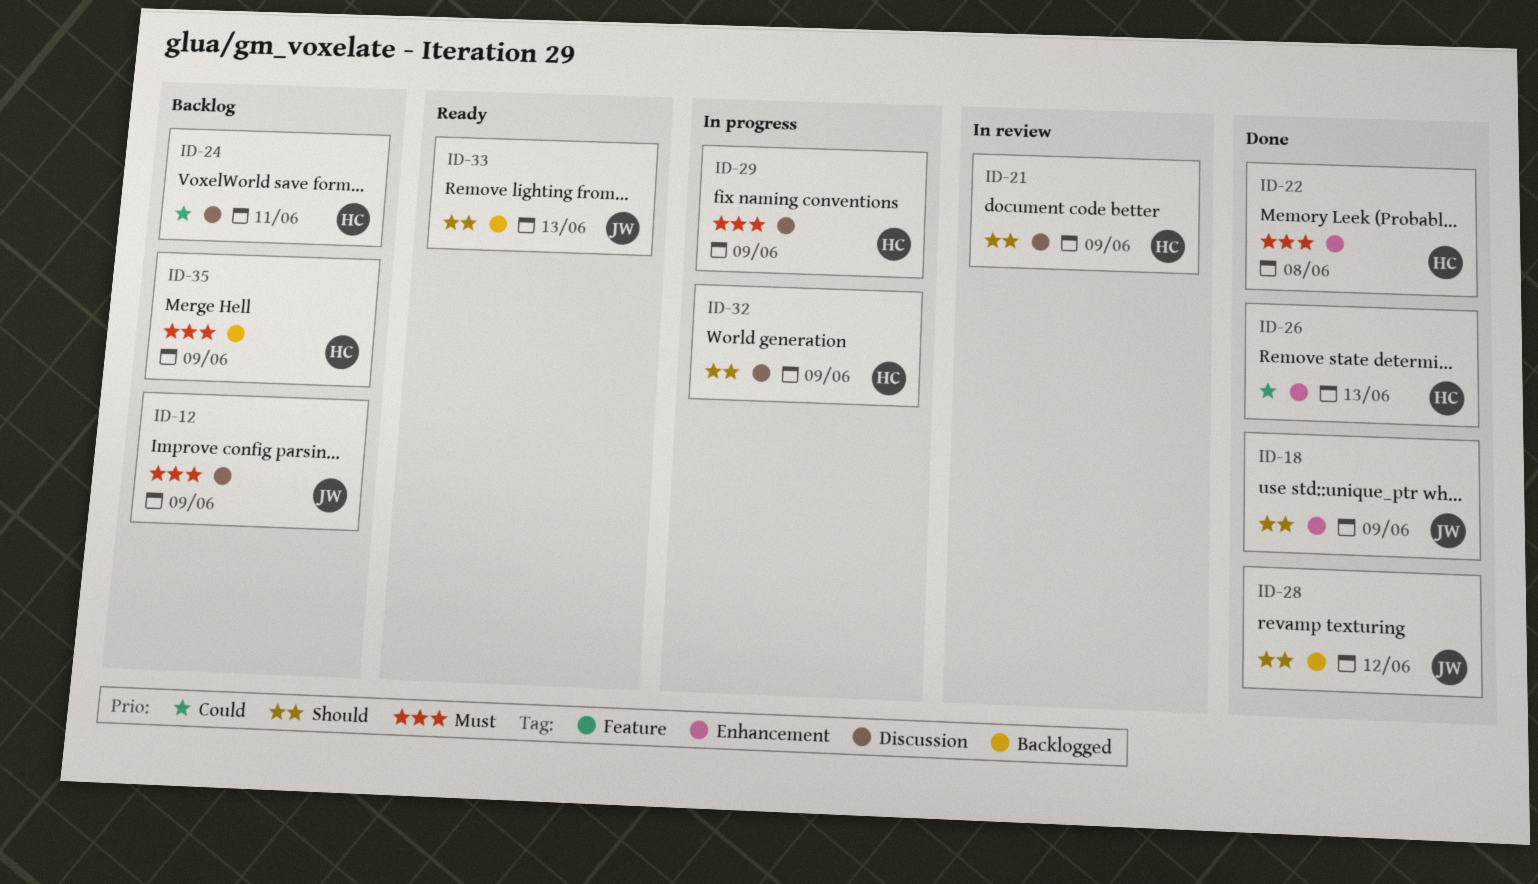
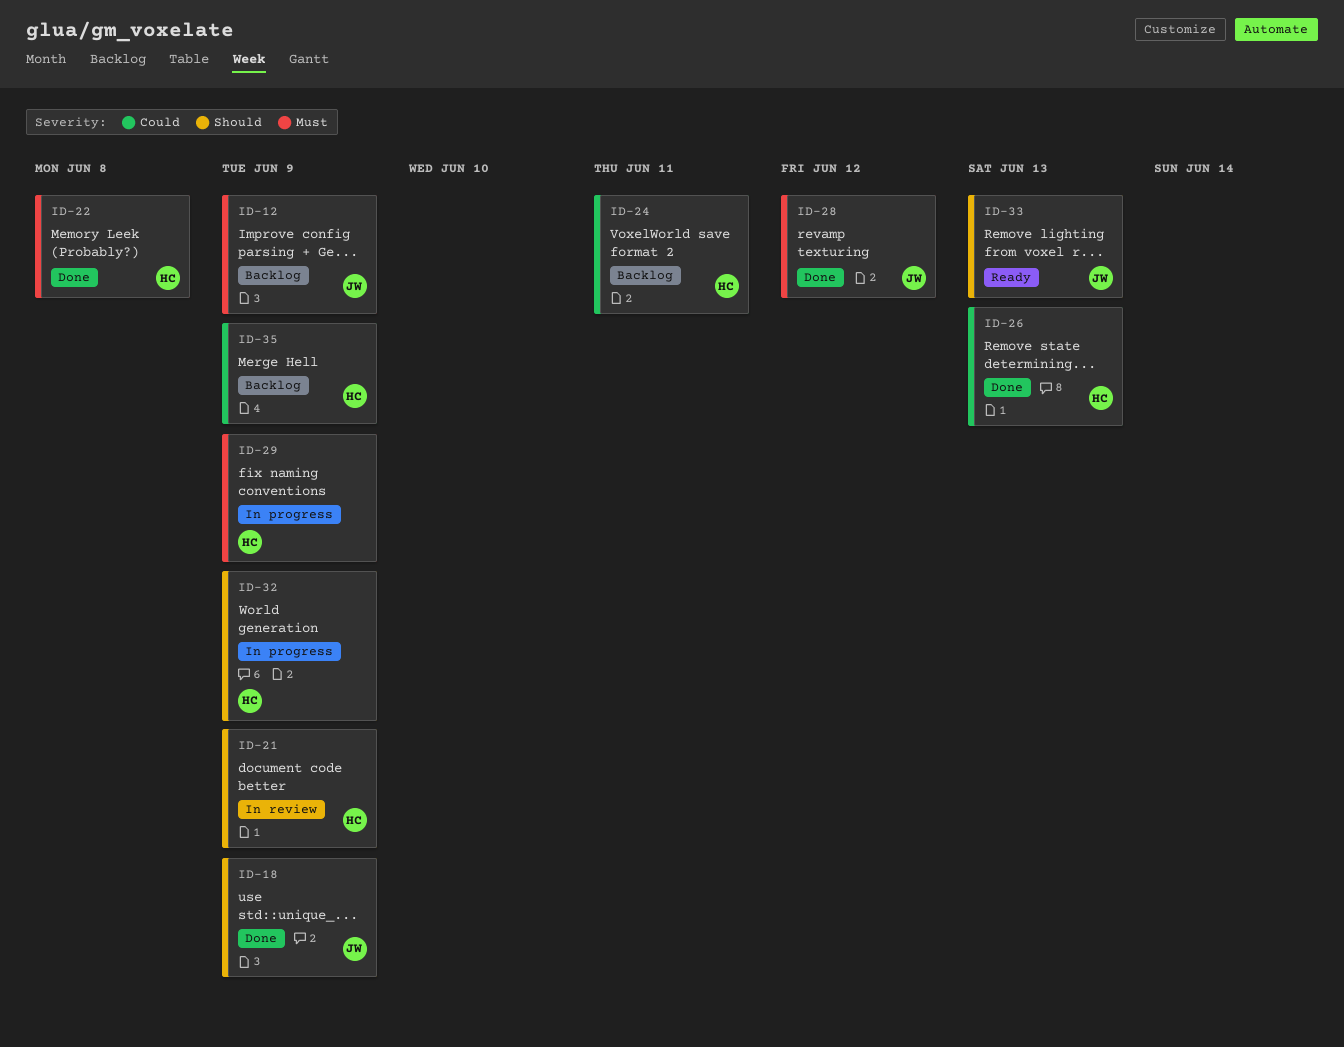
ID-28, priority: Should -> Must
ID-35, priority: Must -> Could

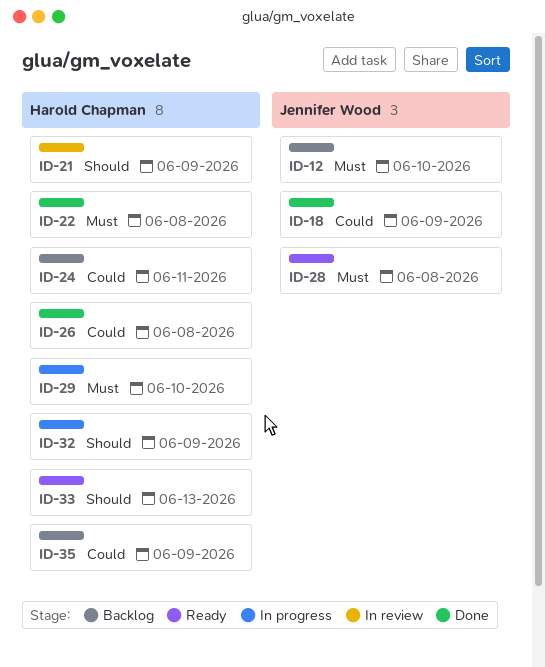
ID-12, due: Jun 9 -> Jun 10
ID-18, priority: Should -> Could
ID-26, due: Jun 13 -> Jun 8
ID-28, status: Done -> Ready
ID-28, due: Jun 12 -> Jun 8
ID-29, due: Jun 9 -> Jun 10
ID-33, owner: Jennifer Wood -> Harold Chapman

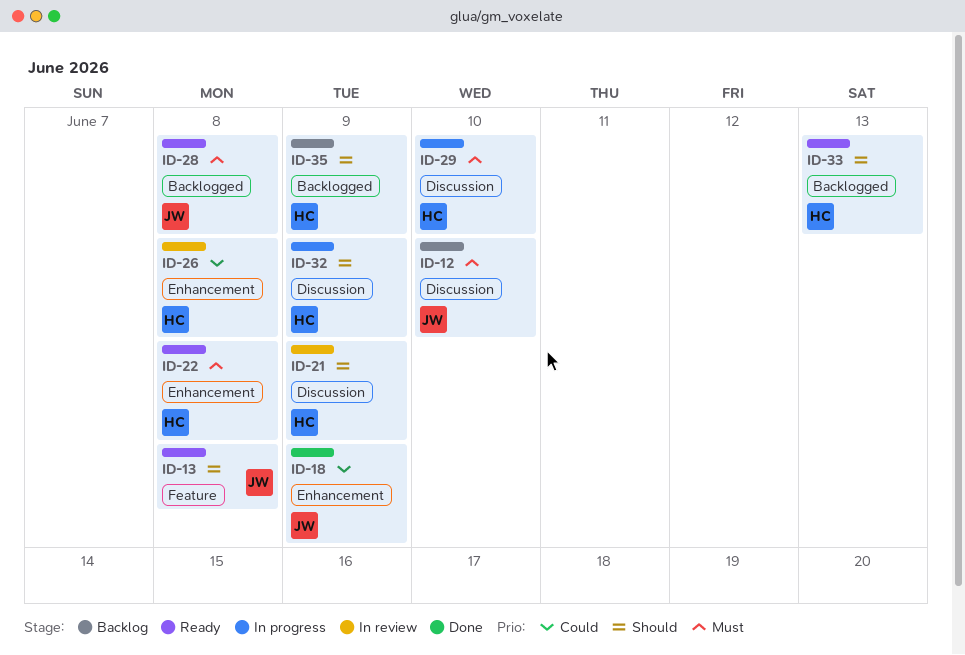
ID-13: none -> present
ID-22, status: Done -> Ready
ID-24: present -> none
ID-26, status: Done -> In review
ID-35, priority: Could -> Should

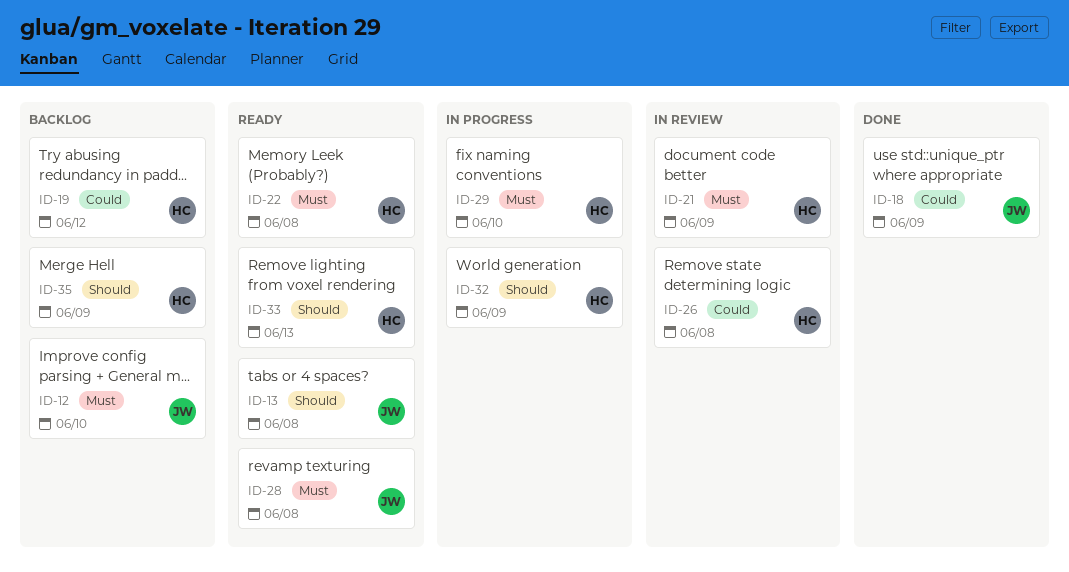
ID-19: none -> present
ID-21, priority: Should -> Must

